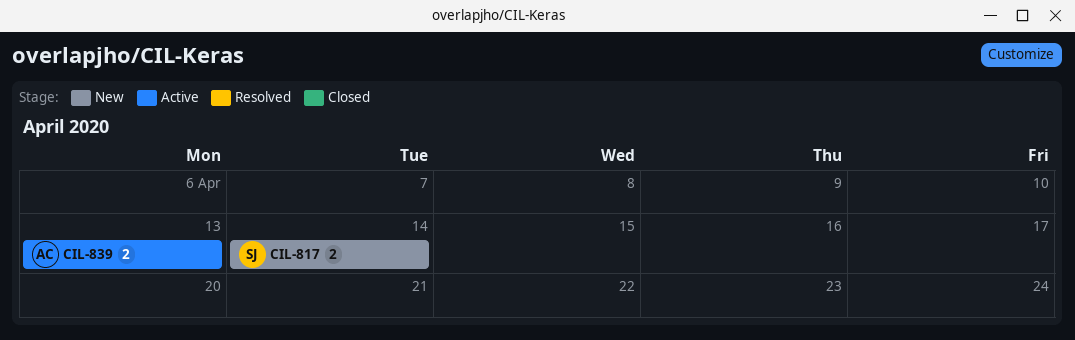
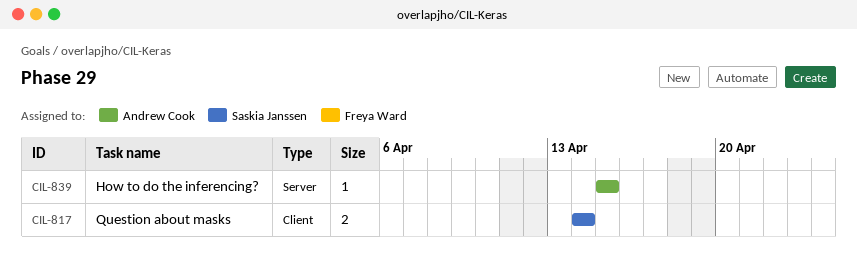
CIL-839, estimate: 2 -> 1
CIL-839, start: Apr 13 -> Apr 15
CIL-839, due: Apr 13 -> Apr 15

